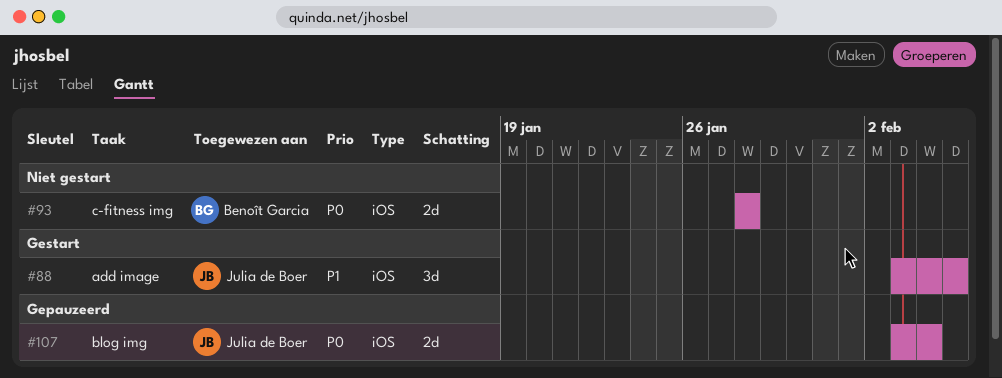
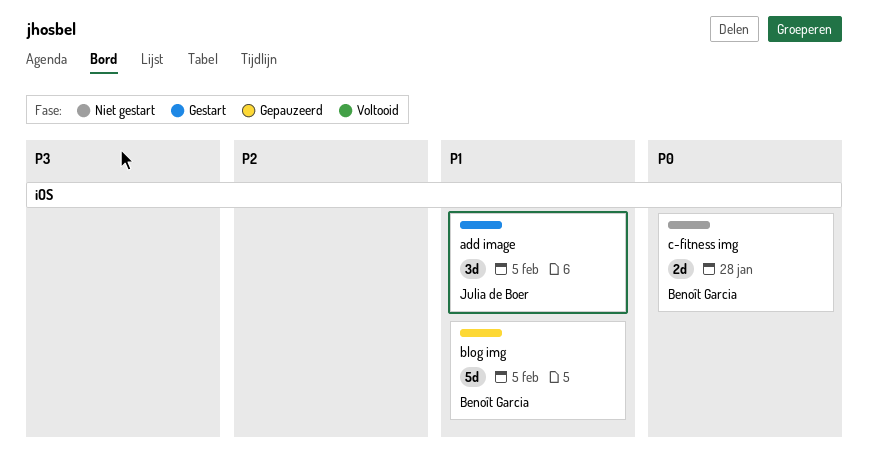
blog img, owner: Julia de Boer -> Benoît Garcia
blog img, priority: P0 -> P1
blog img, estimate: 2d -> 5d
blog img, due: Feb 4 -> Feb 5

